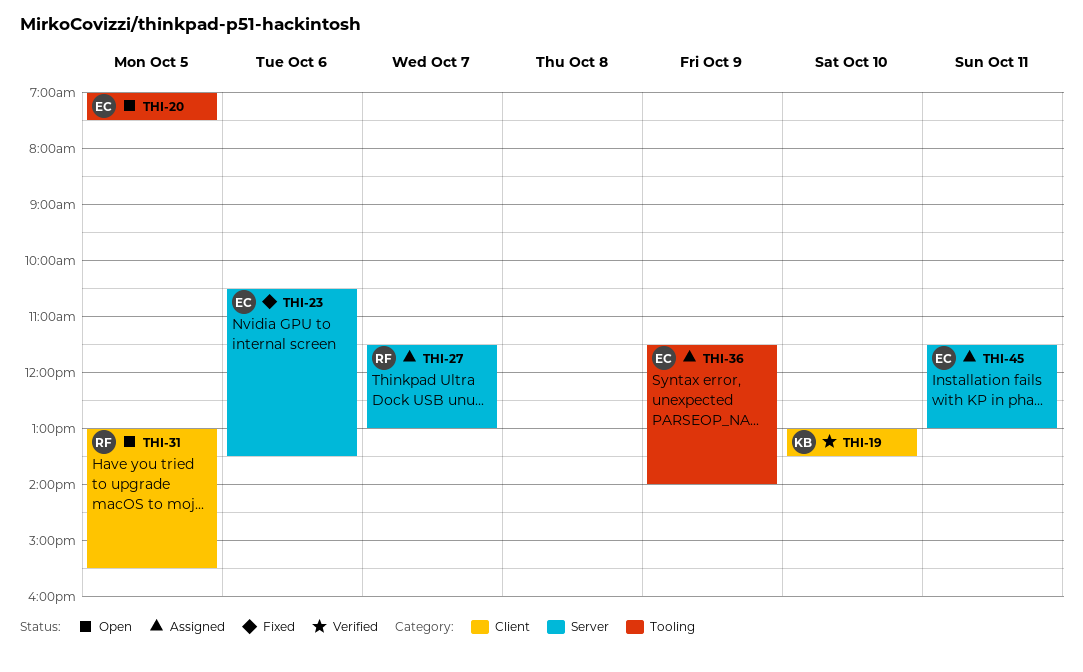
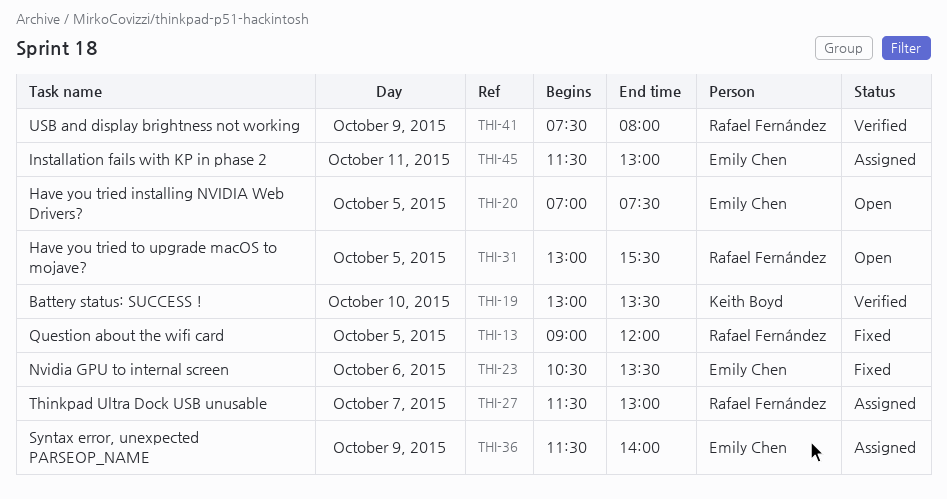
THI-13: none -> present
THI-41: none -> present

